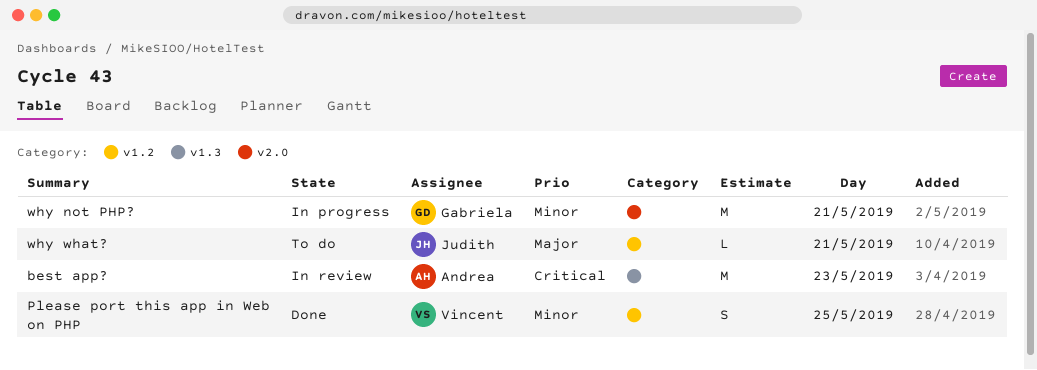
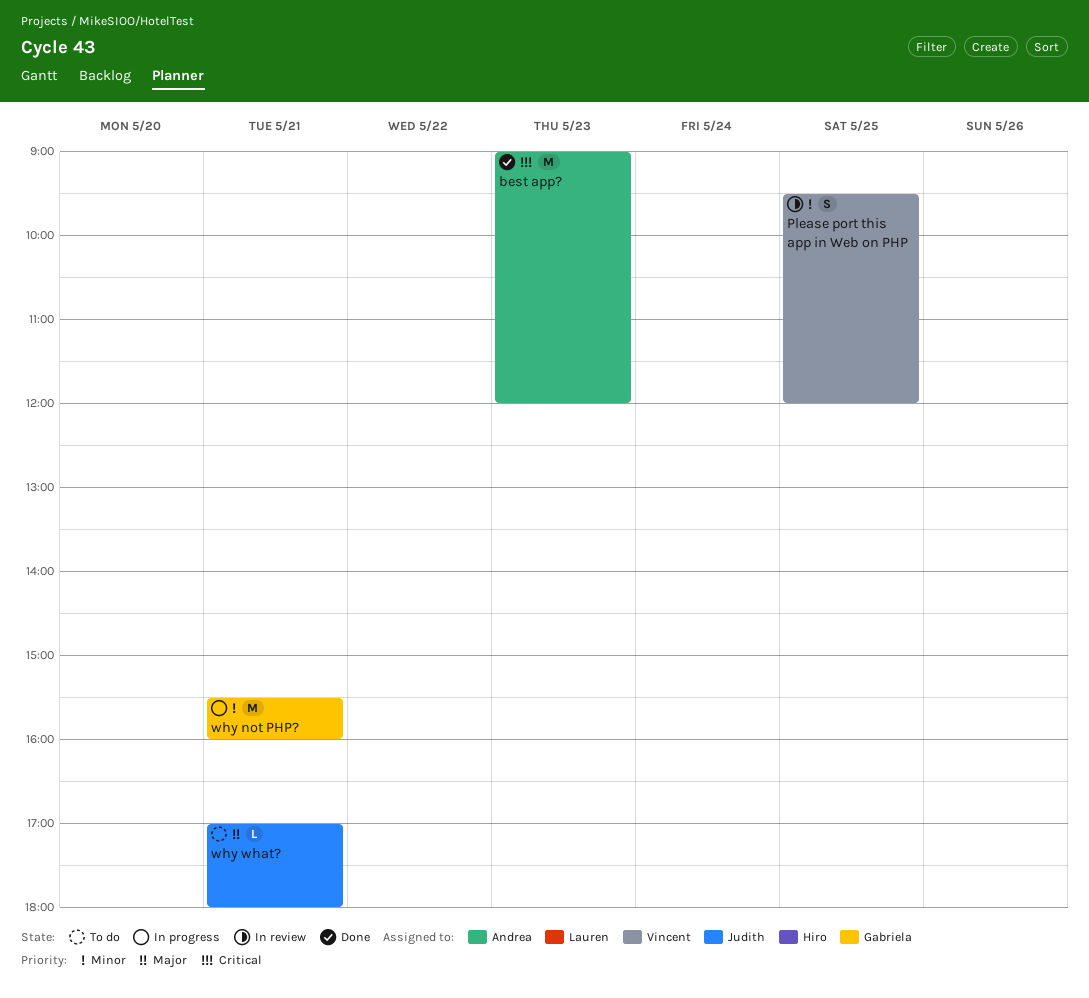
best app?, status: In review -> Done
Please port this app in Web on PHP, status: Done -> In review

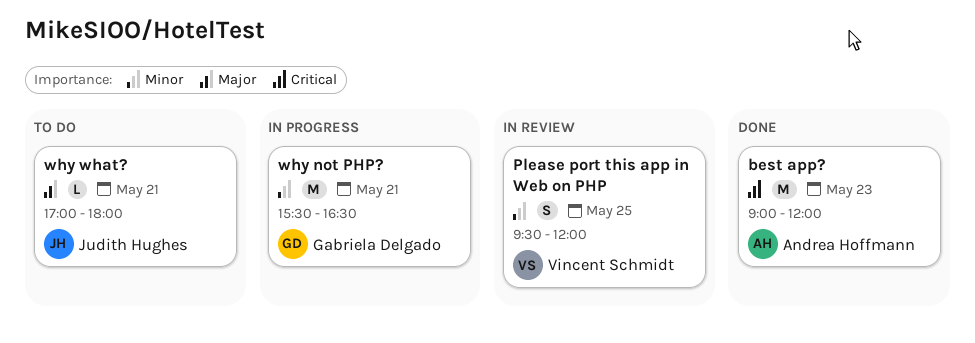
why not PHP?, ends: 16:00 -> 16:30

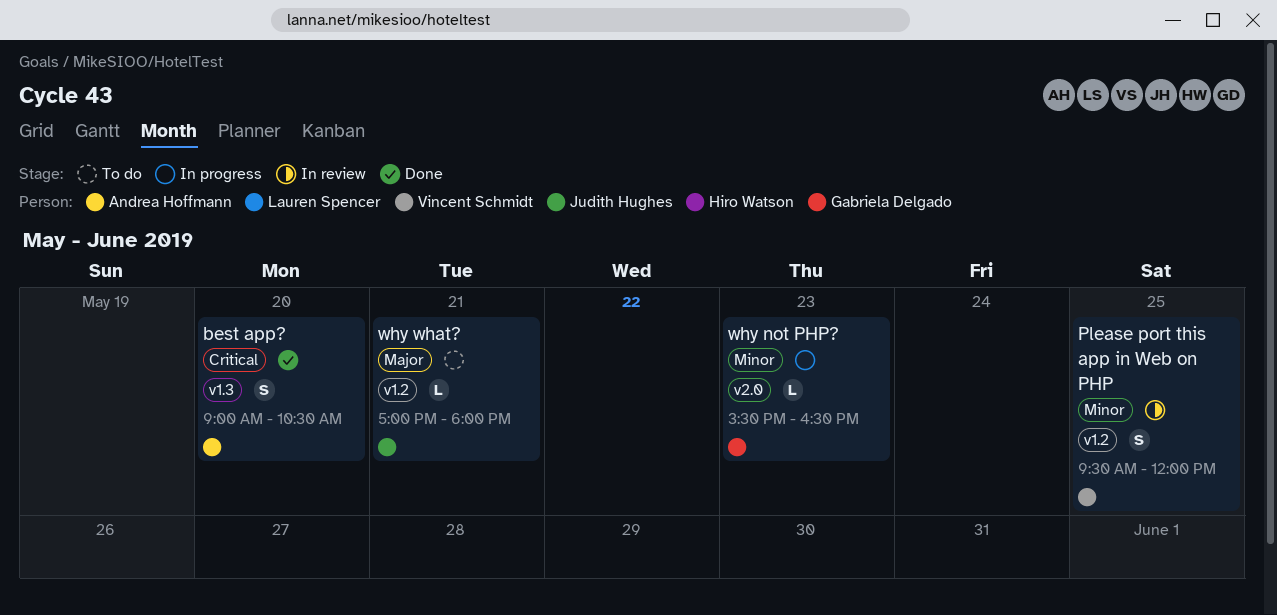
best app?, estimate: M -> S
best app?, day: May 23 -> May 20
best app?, ends: 12:00 -> 10:30
why not PHP?, estimate: M -> L
why not PHP?, day: May 21 -> May 23

